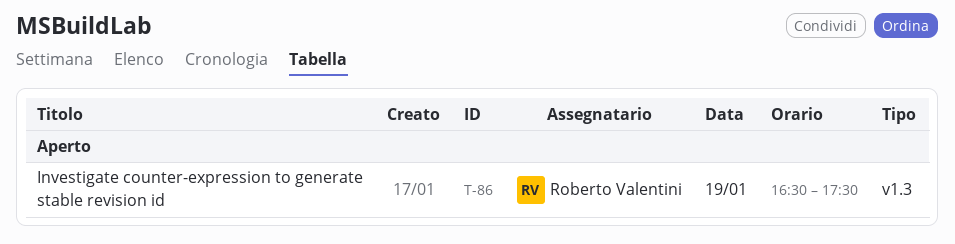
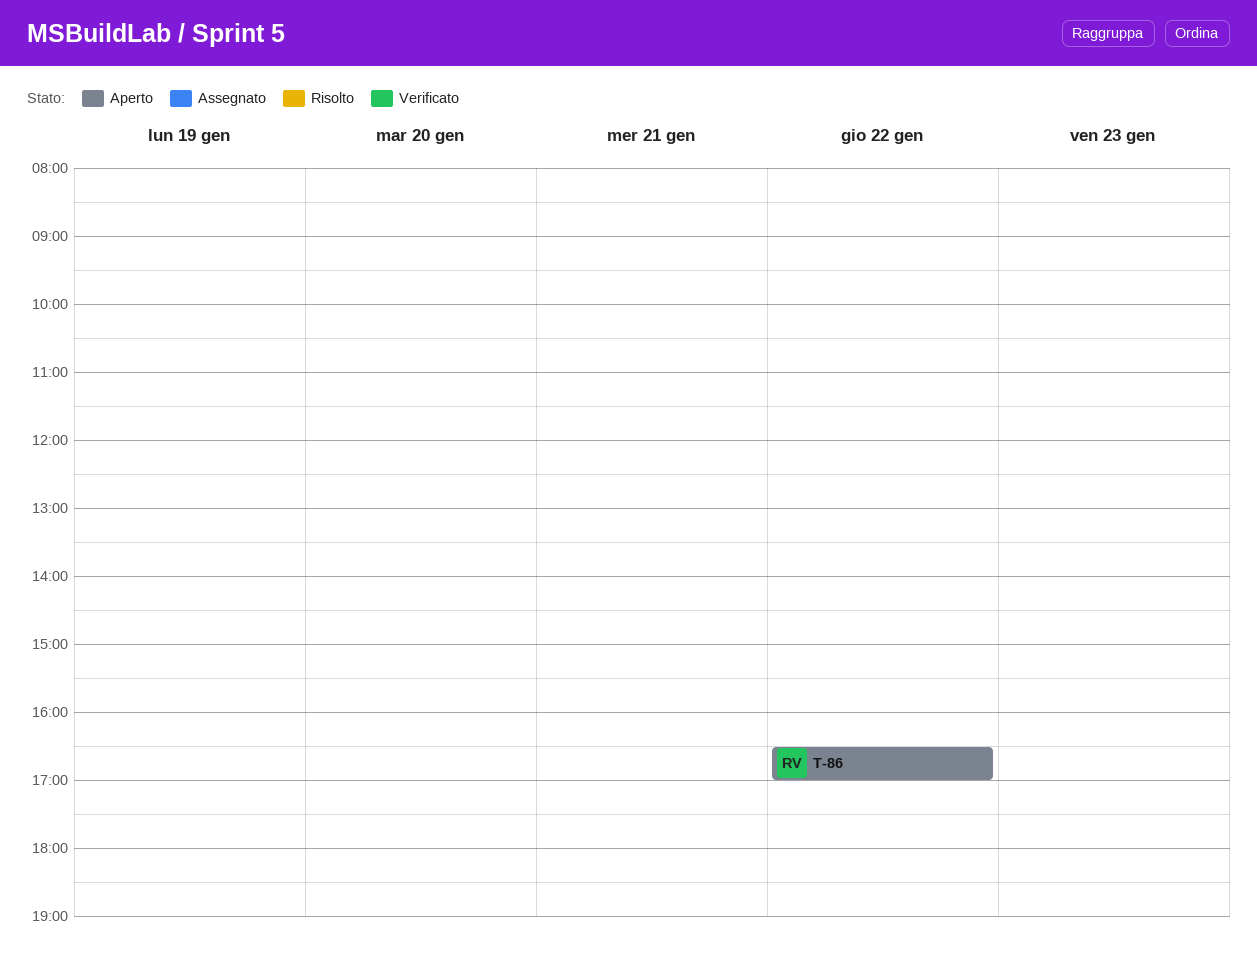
T-86, day: Jan 19 -> Jan 22
T-86, ends: 17:30 -> 17:00

